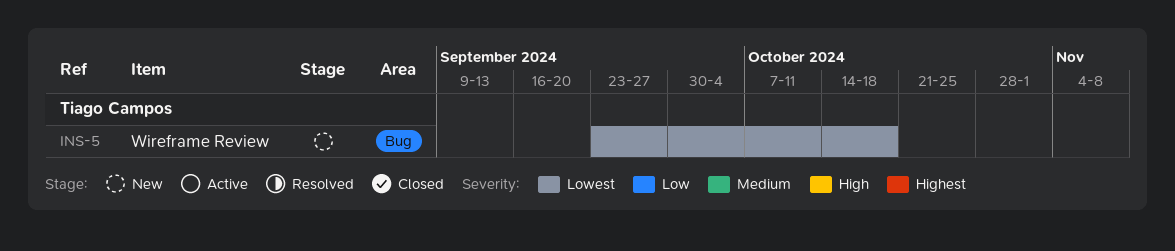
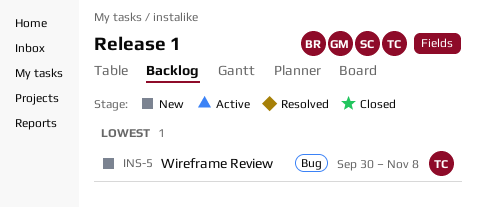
INS-5, start: Sep 23 -> Sep 30
INS-5, due: Oct 18 -> Nov 8

